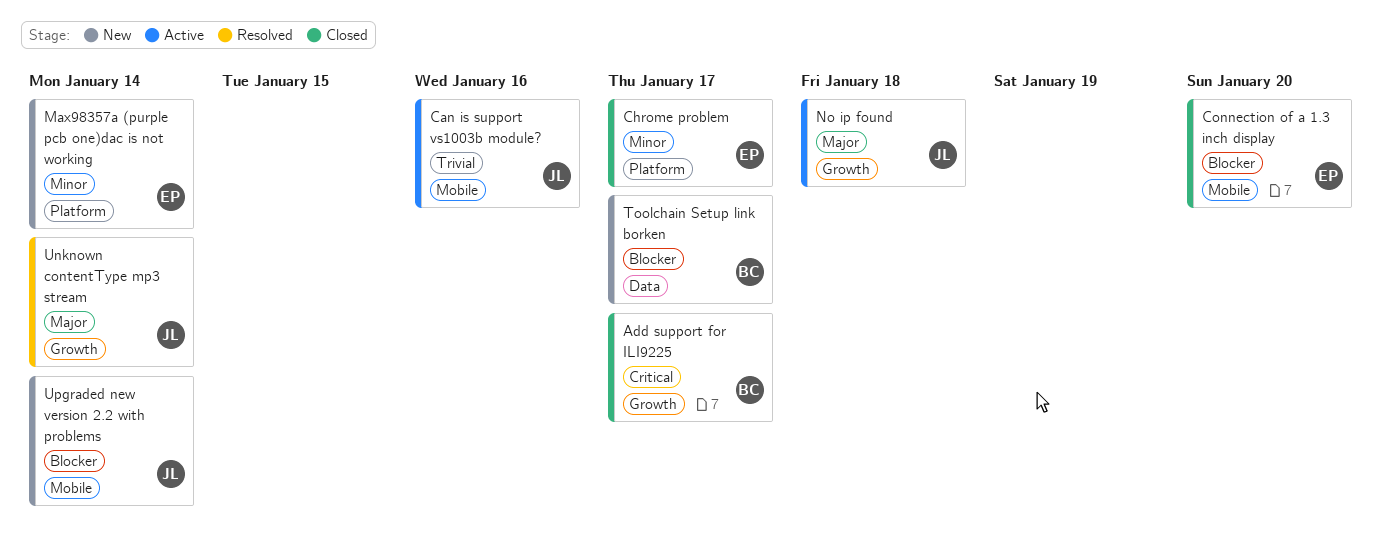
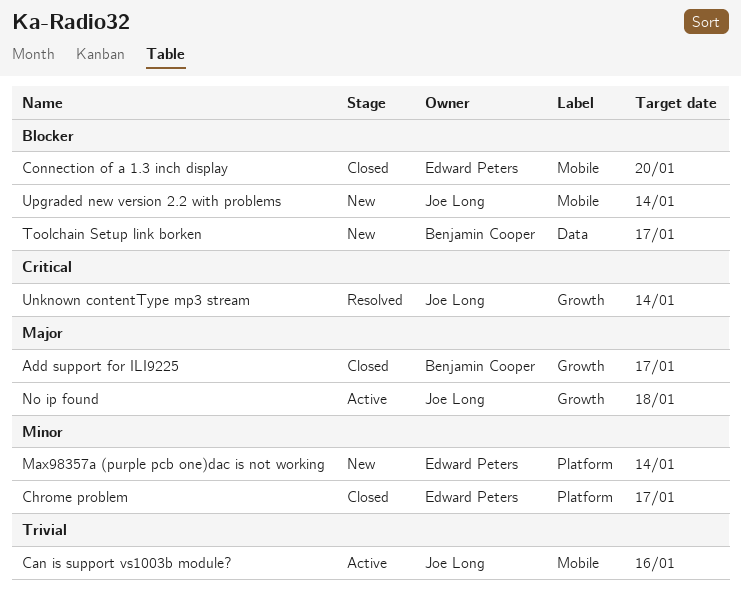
Add support for ILI9225, priority: Critical -> Major
Unknown contentType mp3 stream, priority: Major -> Critical

